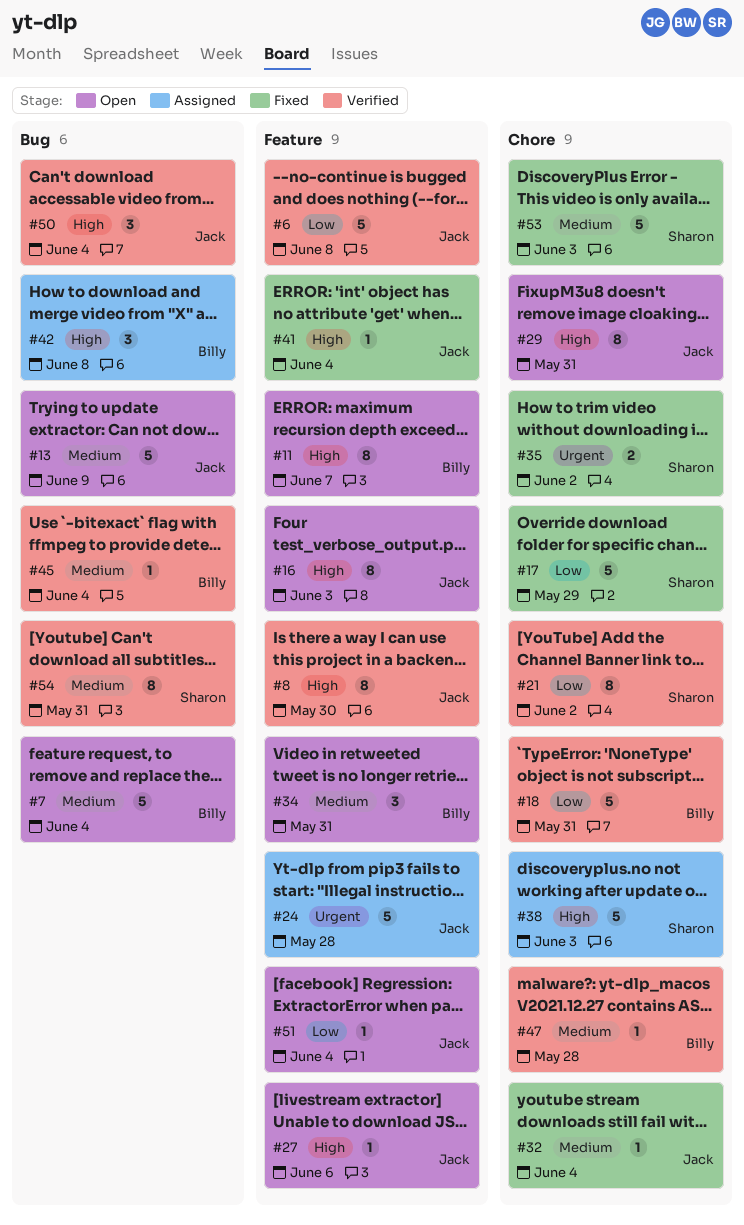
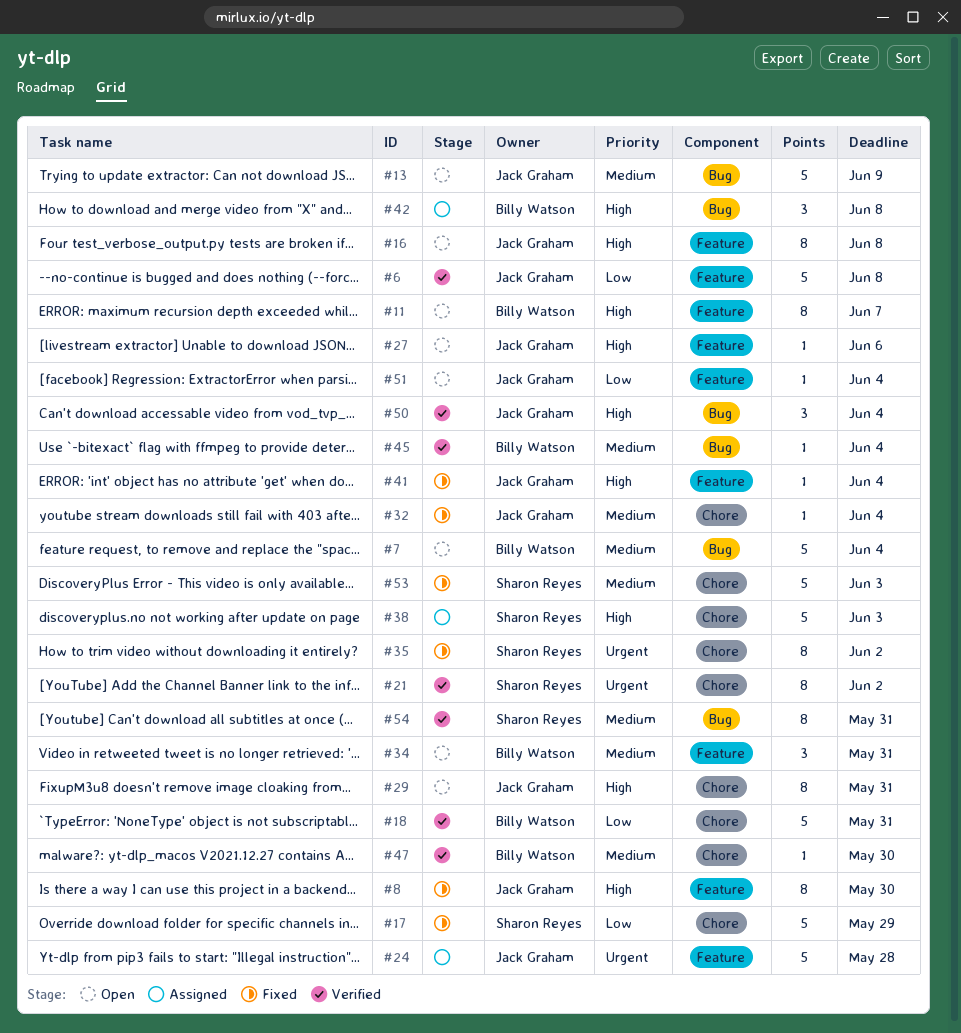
#8, status: Verified -> Fixed
#16, due: Jun 3 -> Jun 8
#21, priority: Low -> Urgent
#35, estimate: 2 -> 8
#47, due: May 28 -> May 30

